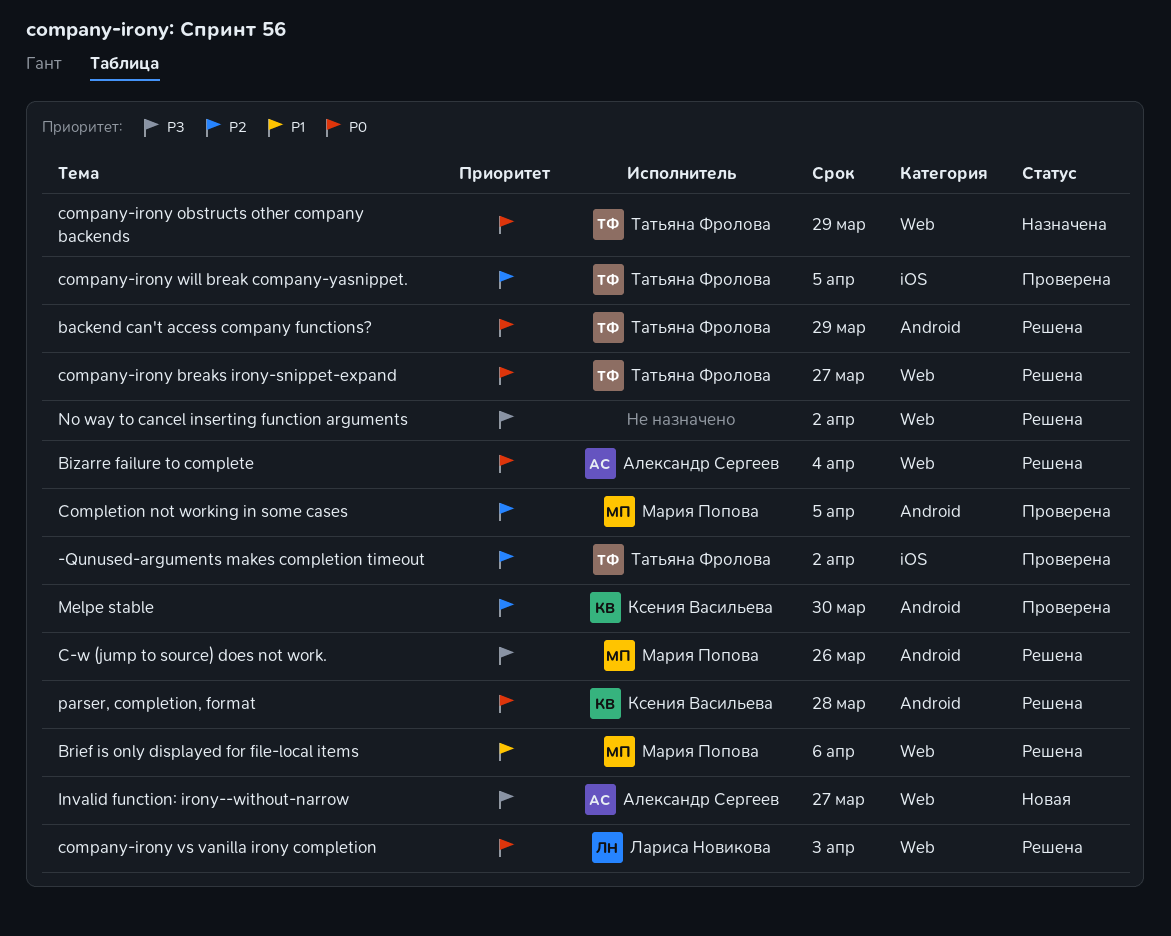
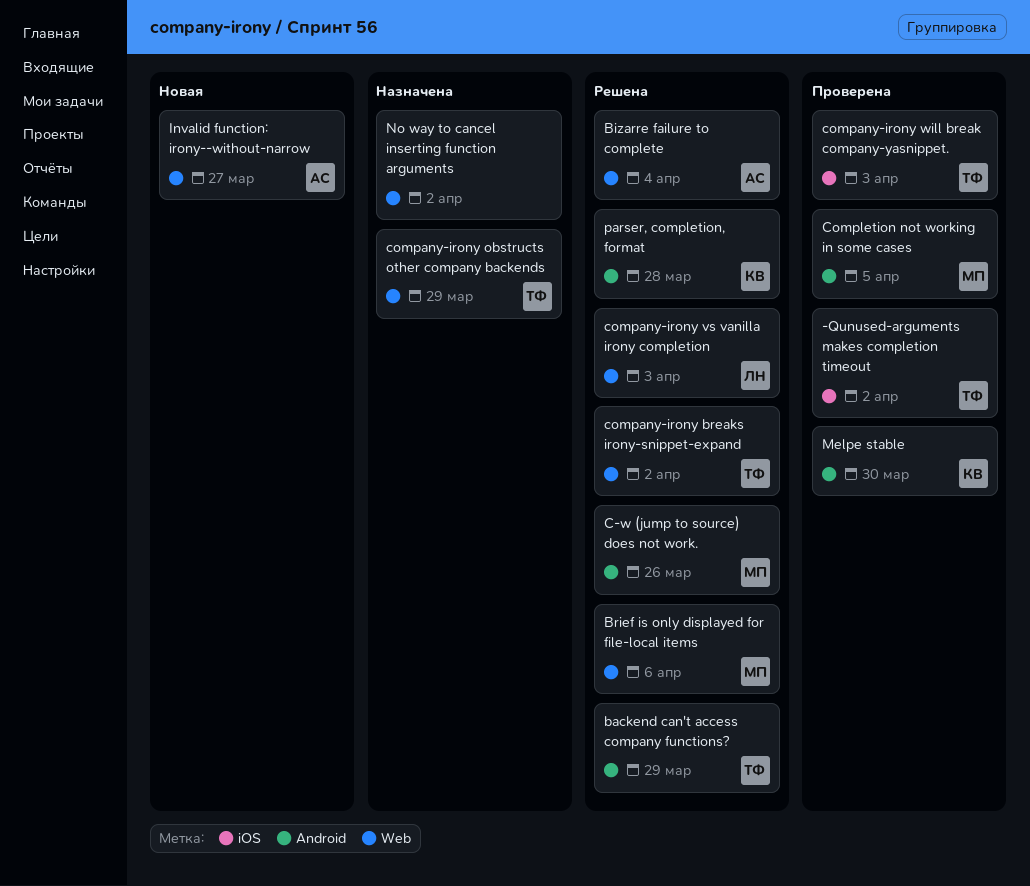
company-irony breaks irony-snippet-expand, due: Mar 27 -> Apr 2
company-irony will break company-yasnippet., due: Apr 5 -> Apr 3
No way to cancel inserting function arguments, status: Решена -> Назначена

